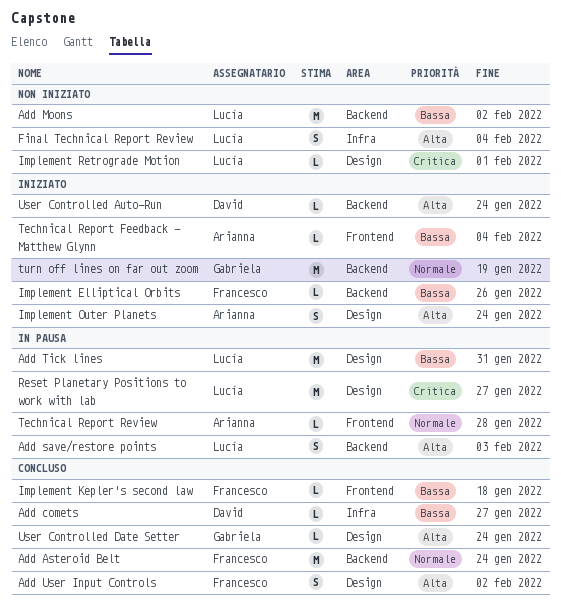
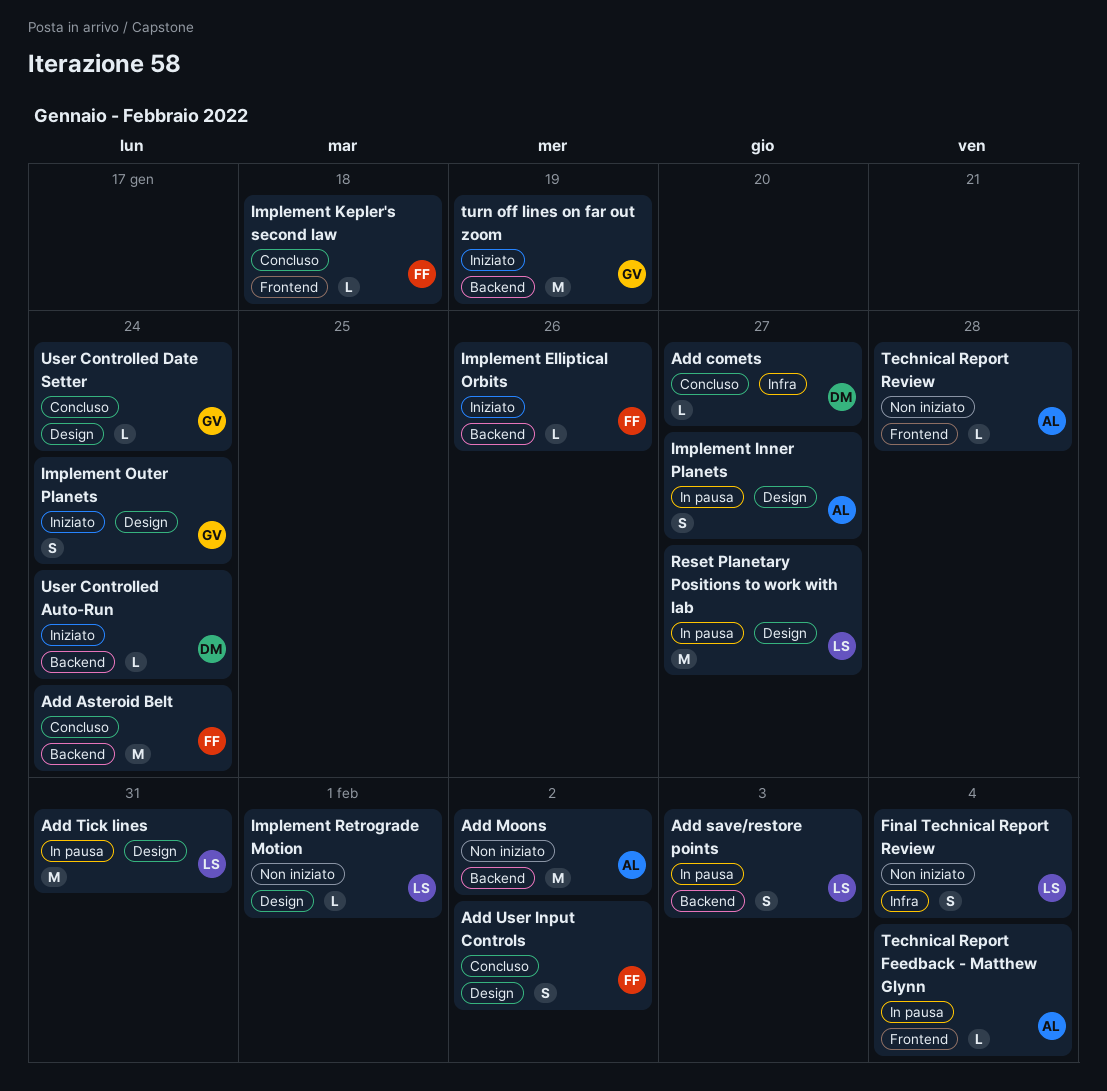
Add Moons, owner: Lucía -> Arianna
Implement Inner Planets: none -> present
Implement Outer Planets, owner: Arianna -> Gabriela
Technical Report Feedback - Matthew Glynn, status: Iniziato -> In pausa
Technical Report Review, status: In pausa -> Non iniziato

